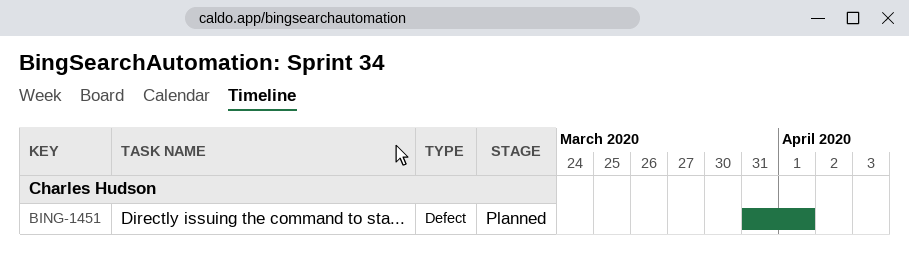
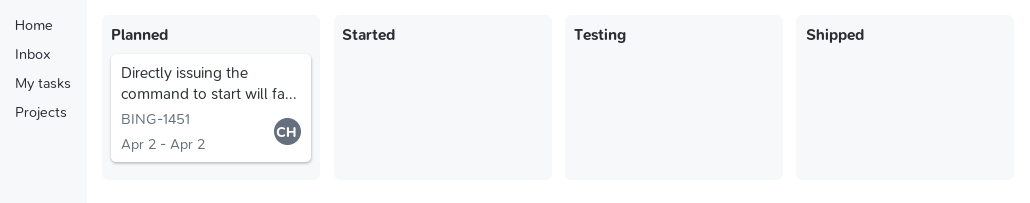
BING-1451, start: Mar 31 -> Apr 2
BING-1451, due: Apr 1 -> Apr 2

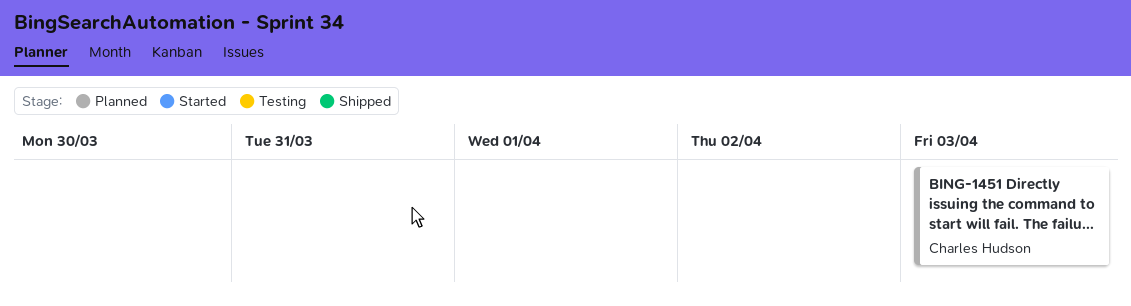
BING-1451, due: Apr 2 -> Apr 3

